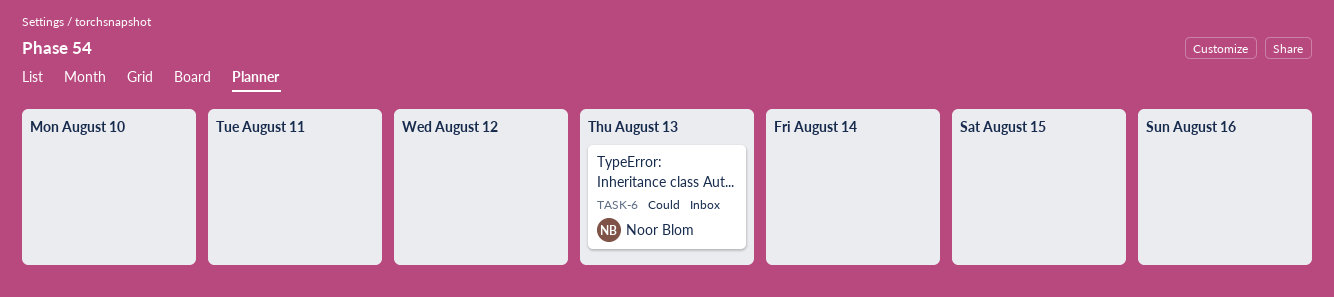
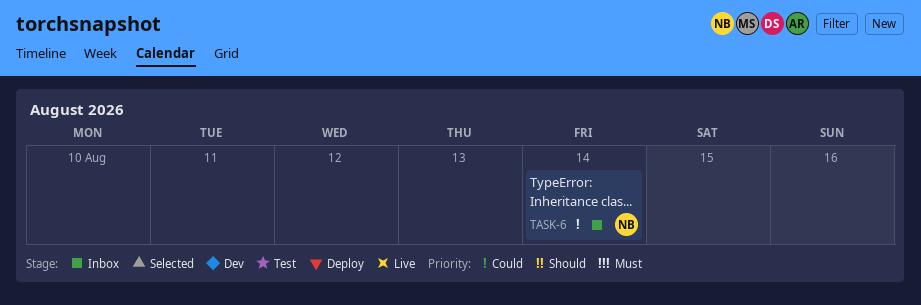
TASK-6, due: Aug 13 -> Aug 14

